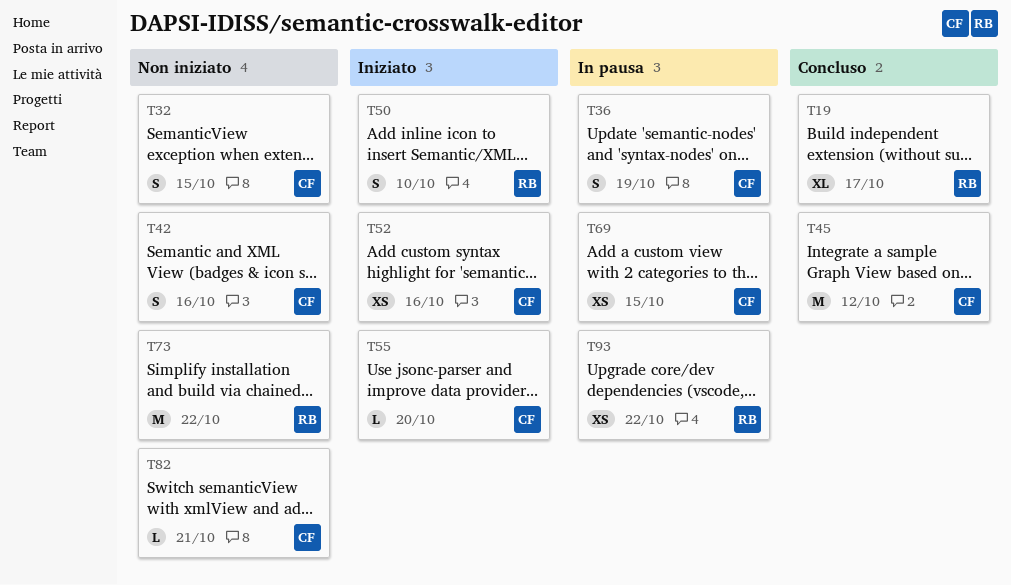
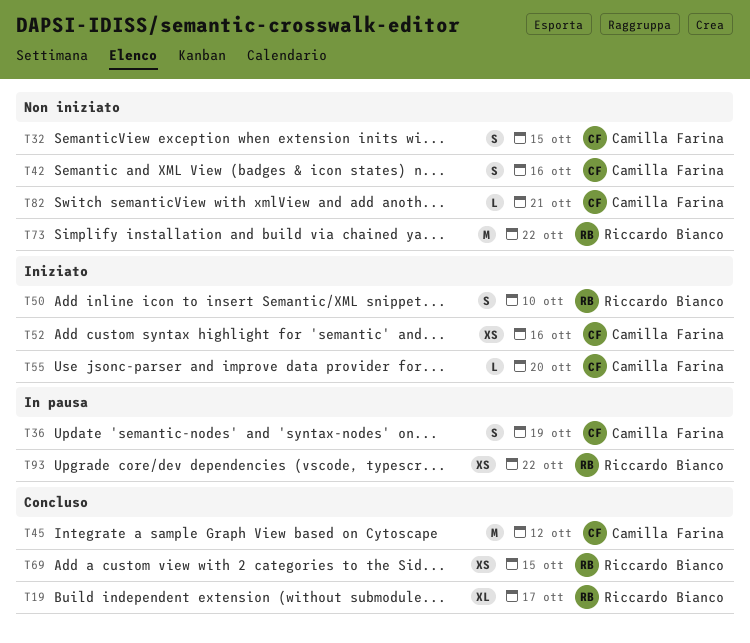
T69, status: In pausa -> Concluso
T69, owner: Camilla Farina -> Riccardo Bianco

